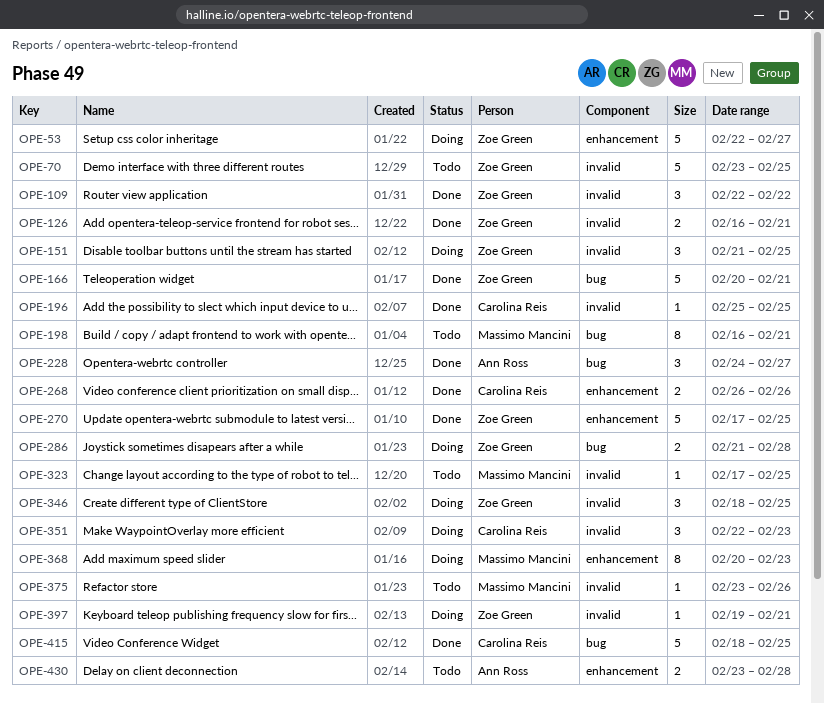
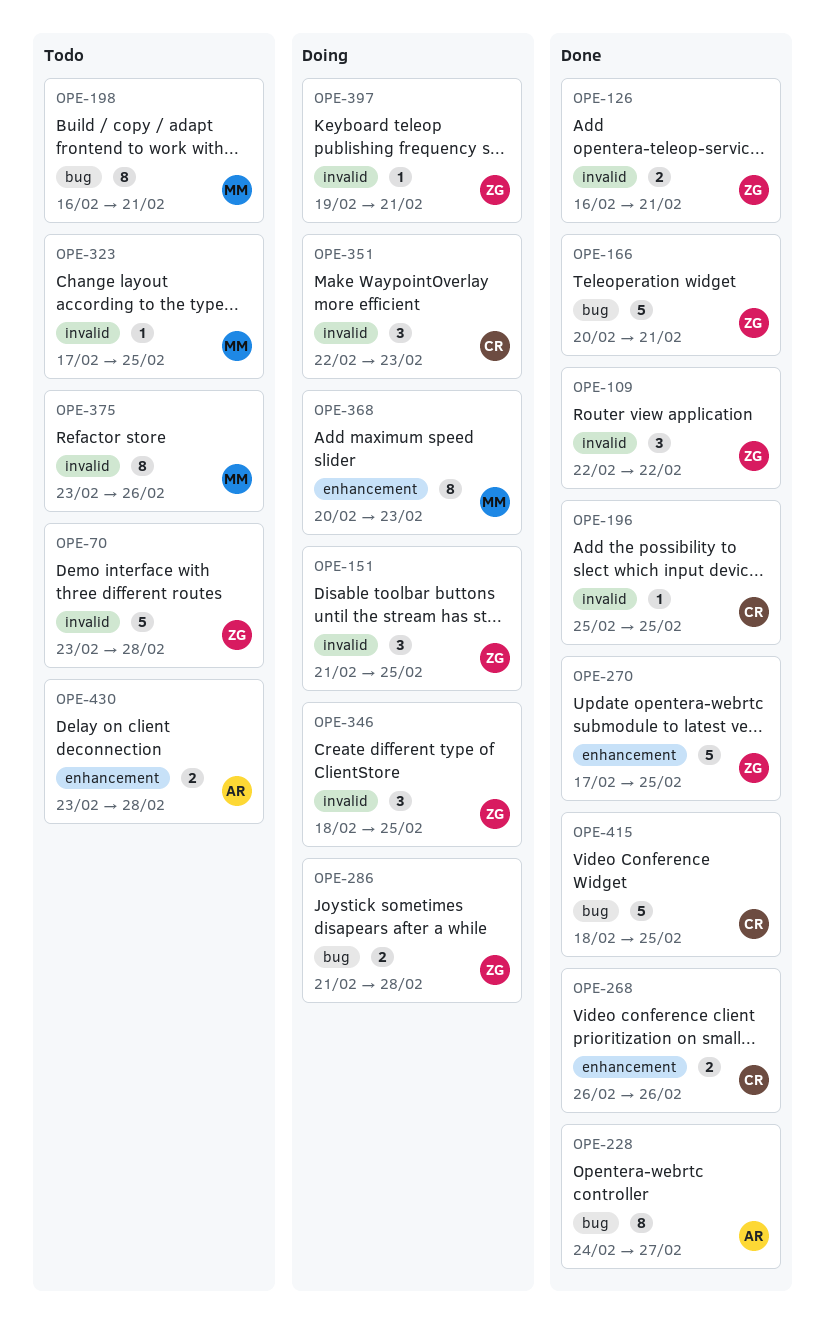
OPE-53: present -> none
OPE-70, due: Feb 25 -> Feb 28
OPE-228, estimate: 3 -> 8
OPE-375, estimate: 1 -> 8

